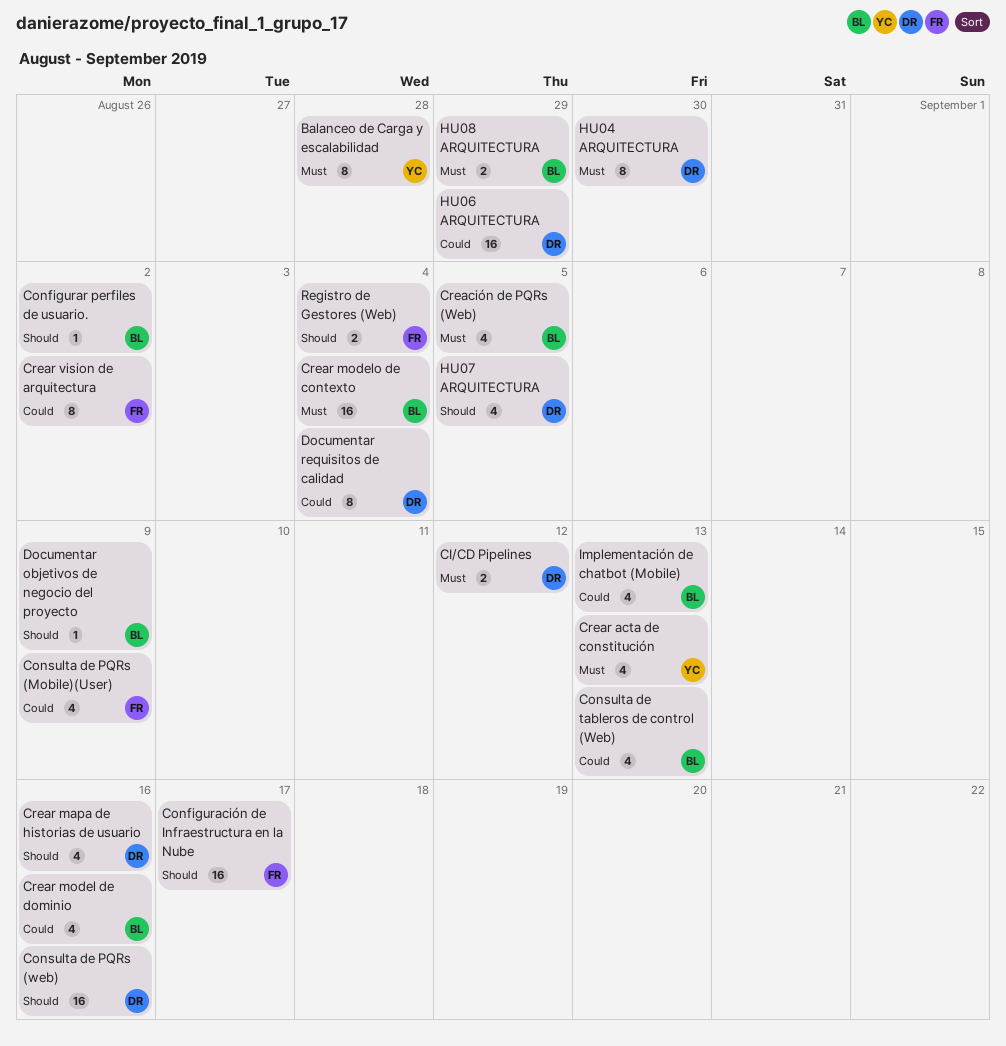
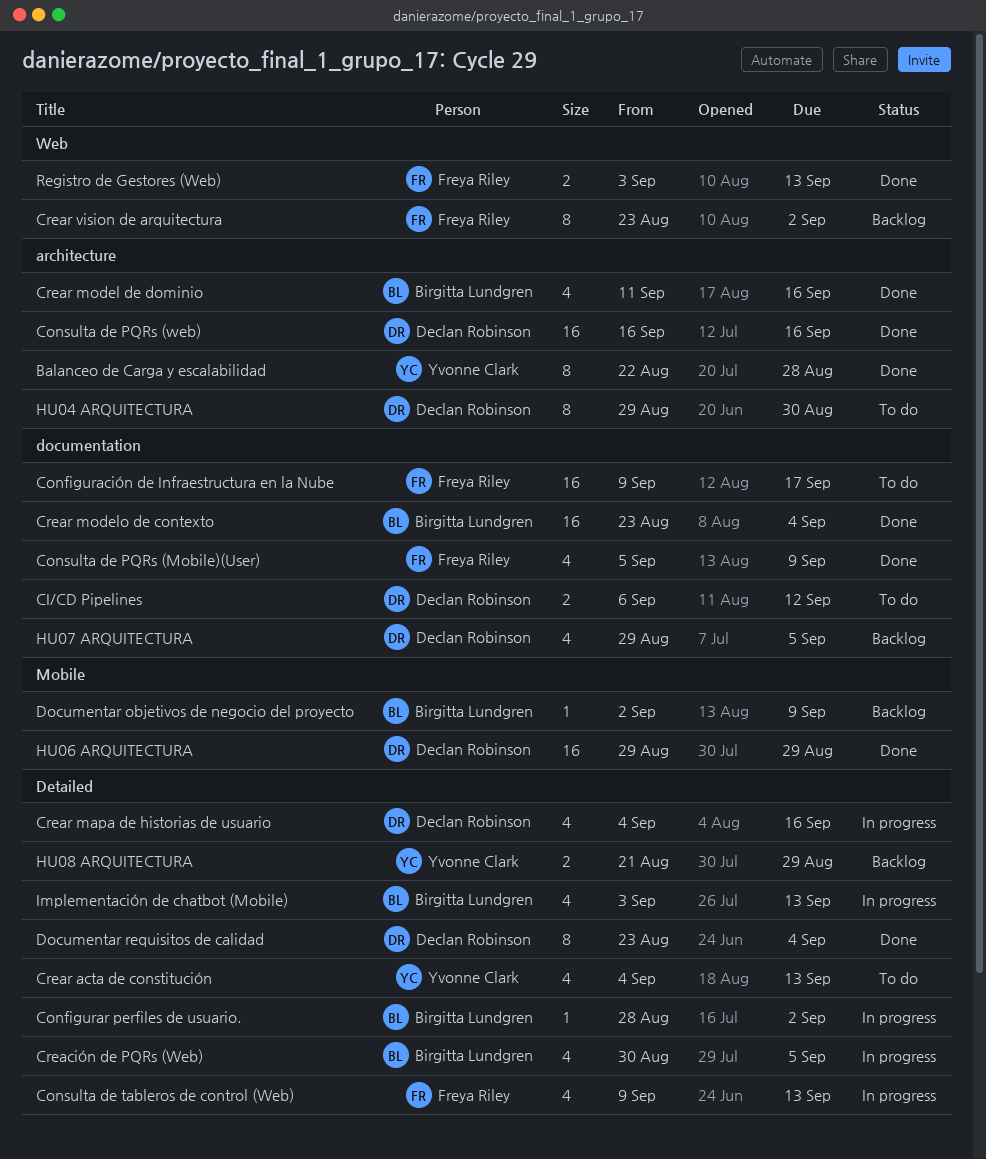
Consulta de tableros de control (Web), owner: Birgitta Lundgren -> Freya Riley
HU08 ARQUITECTURA, owner: Birgitta Lundgren -> Yvonne Clark
Registro de Gestores (Web), due: Sep 4 -> Sep 13

